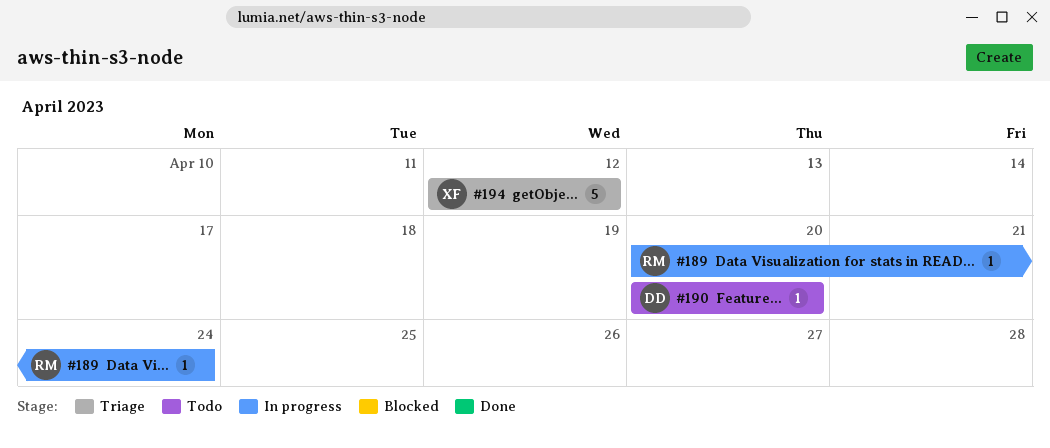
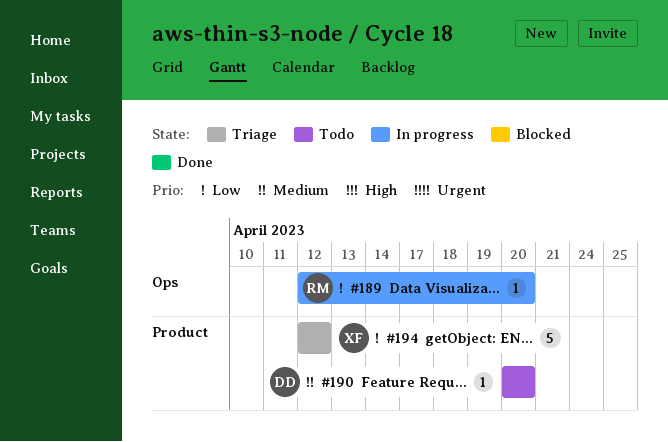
#189, start: Apr 20 -> Apr 12
#189, due: Apr 24 -> Apr 20

